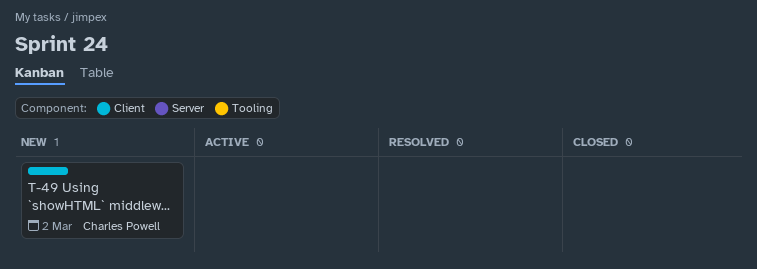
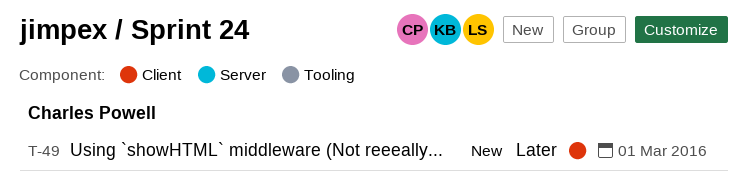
T-49, due: Mar 2 -> Mar 1

